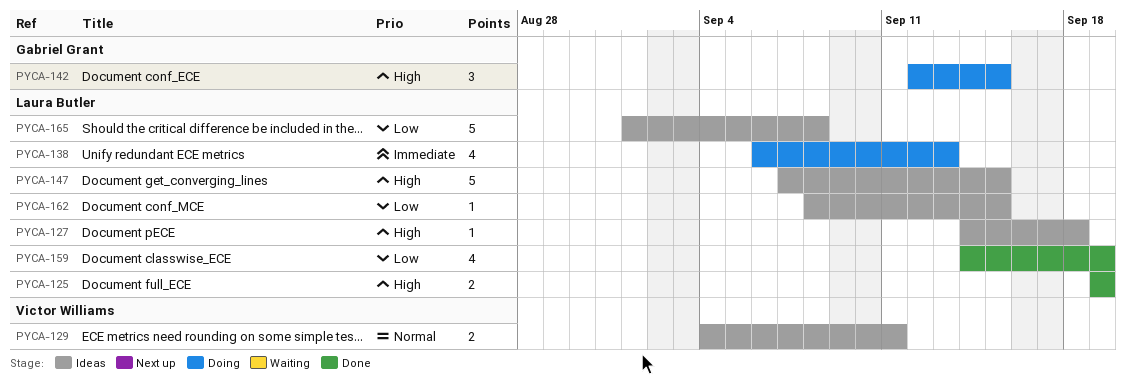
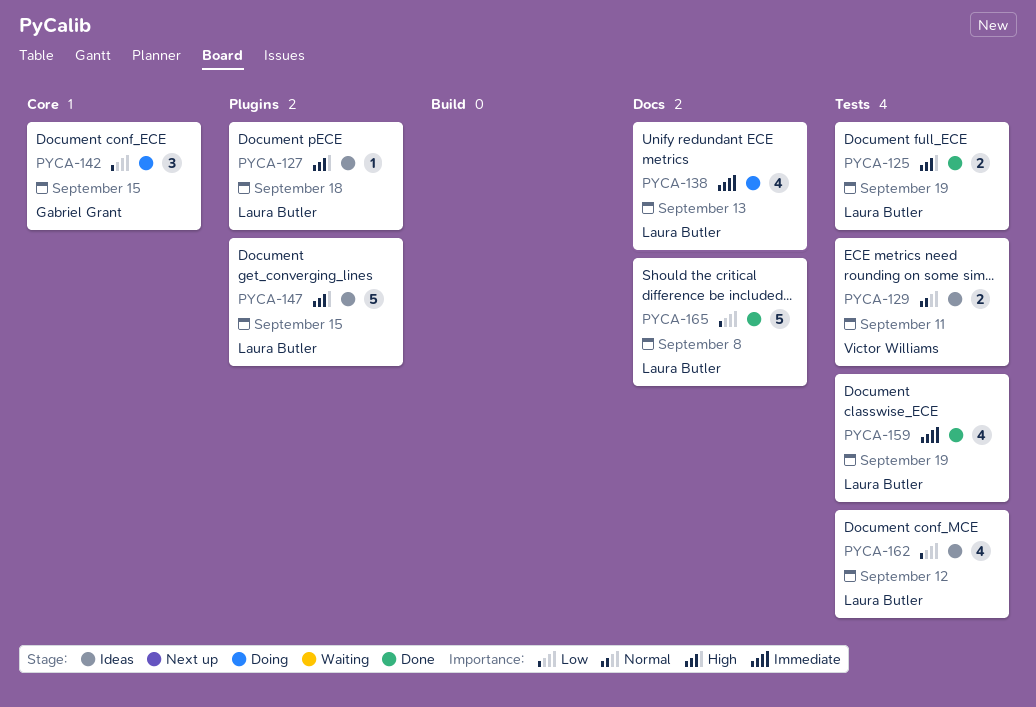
PYCA-142, priority: High -> Low
PYCA-159, priority: Low -> Immediate
PYCA-162, estimate: 1 -> 4
PYCA-162, due: Sep 15 -> Sep 12
PYCA-165, status: Ideas -> Done

